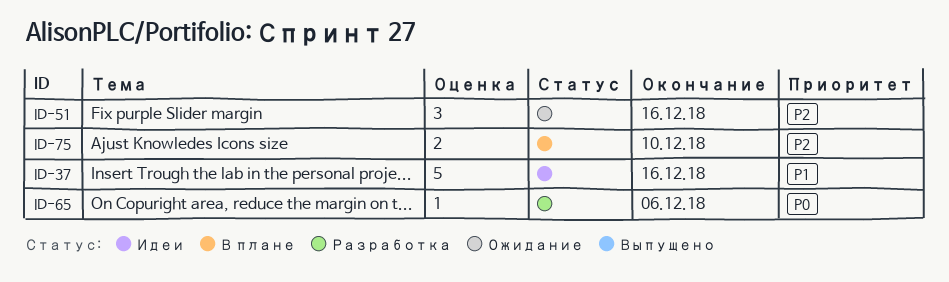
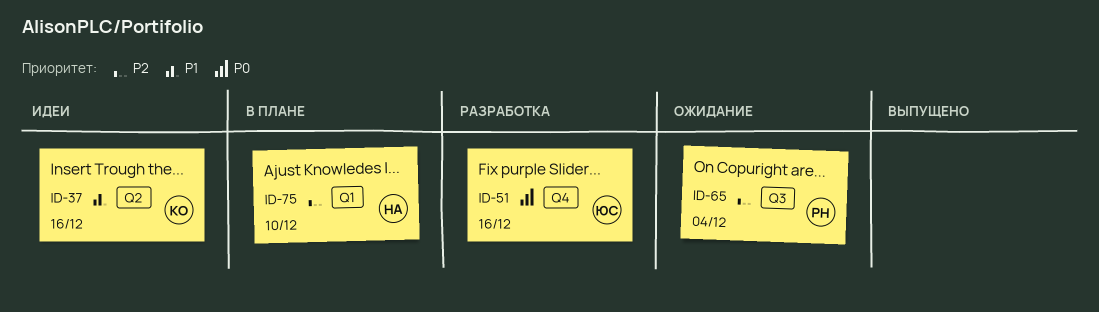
ID-51, status: Ожидание -> Разработка
ID-51, priority: P2 -> P0
ID-65, status: Разработка -> Ожидание
ID-65, priority: P0 -> P2
ID-65, due: Dec 6 -> Dec 4

